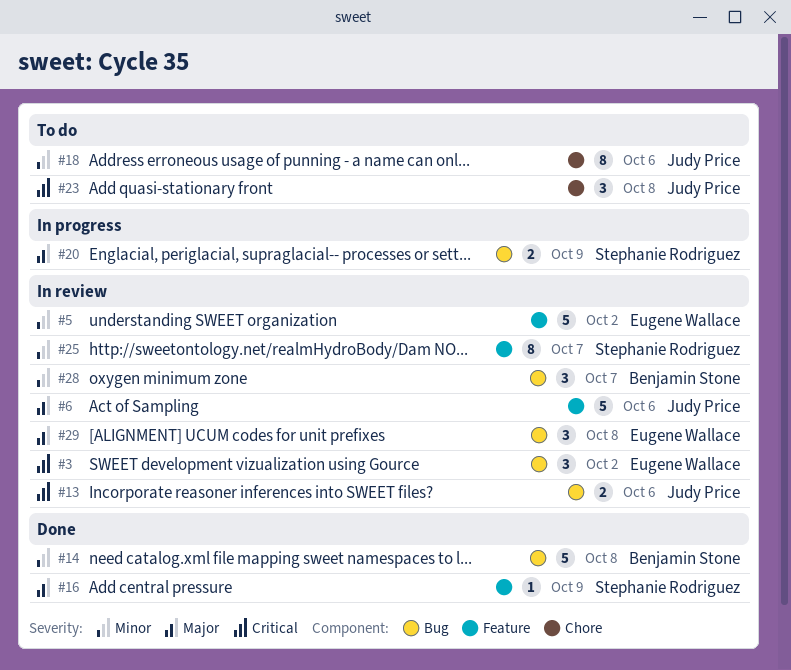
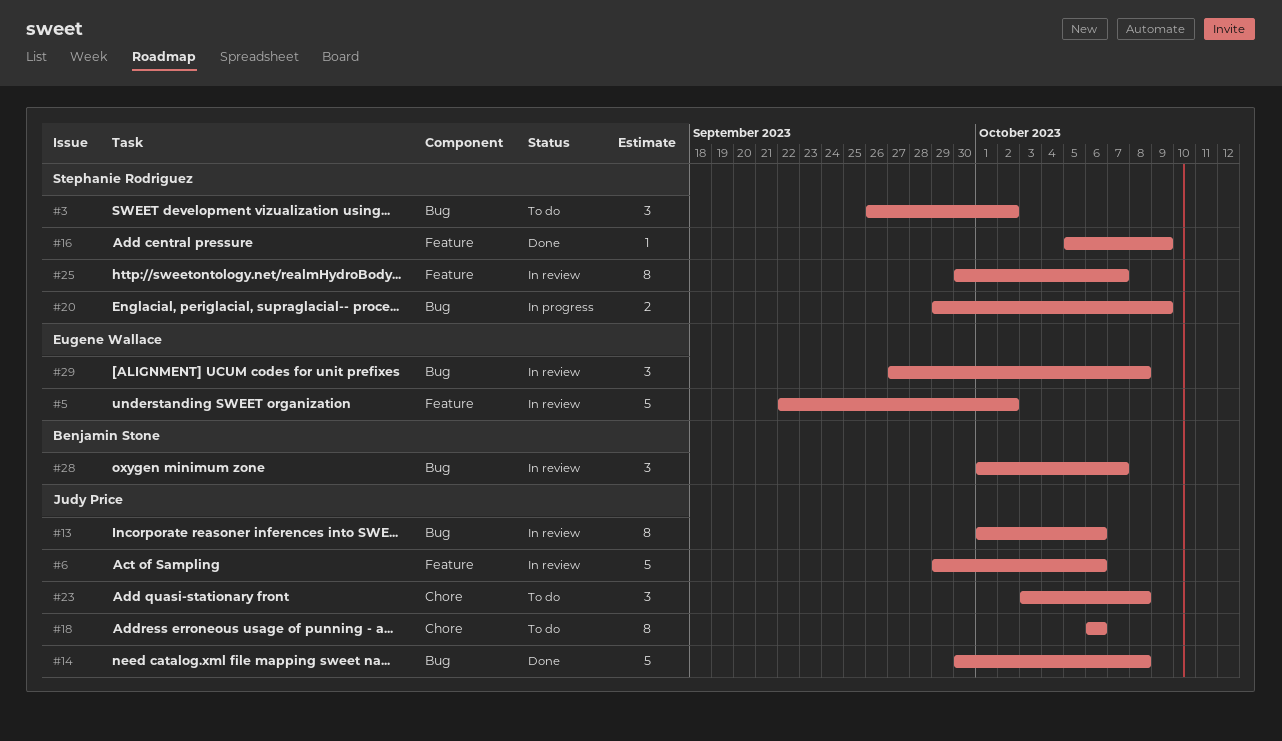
#3, status: In review -> To do
#3, owner: Eugene Wallace -> Stephanie Rodriguez
#13, estimate: 2 -> 8
#14, owner: Benjamin Stone -> Judy Price

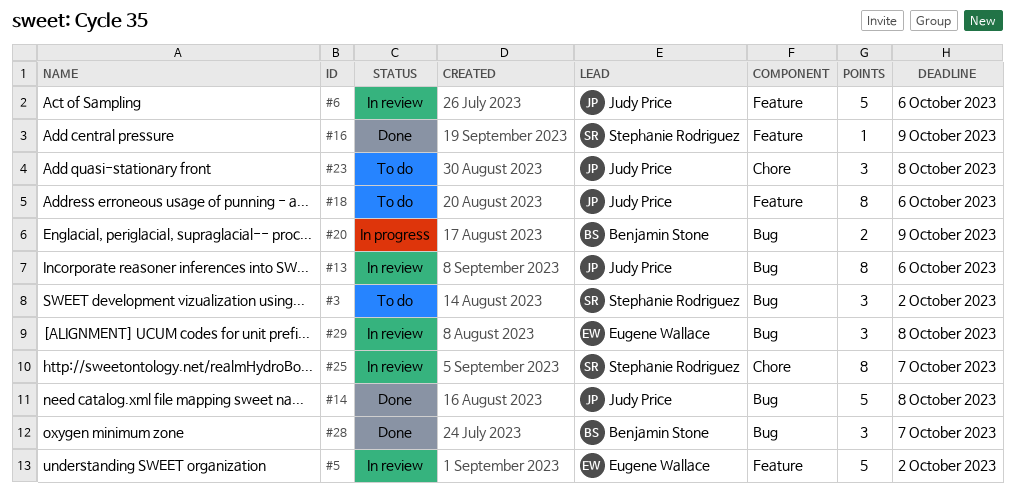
#18, label: Chore -> Feature
#20, owner: Stephanie Rodriguez -> Benjamin Stone
#25, label: Feature -> Chore
#28, status: In review -> Done

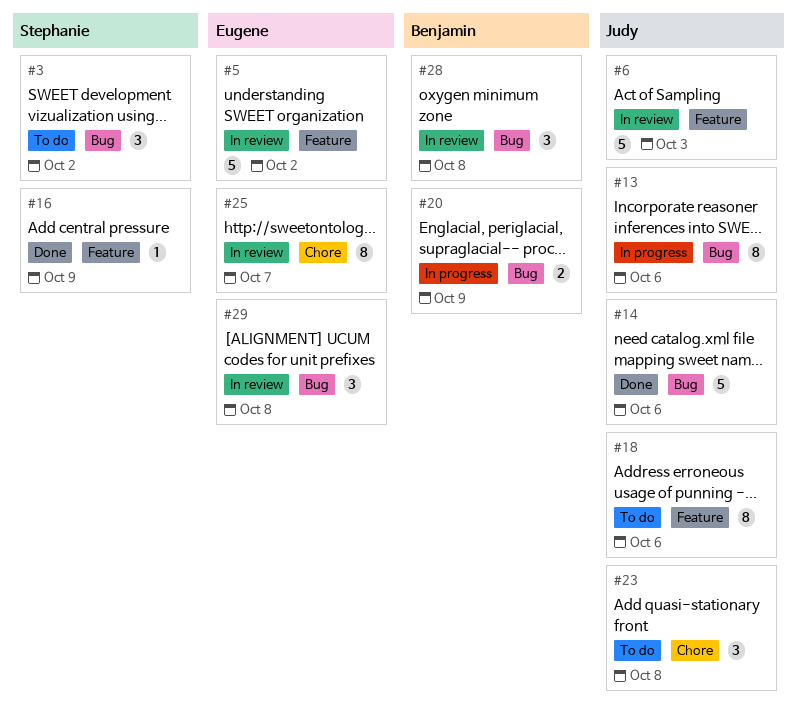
#6, due: Oct 6 -> Oct 3
#13, status: In review -> In progress
#14, due: Oct 8 -> Oct 6
#25, owner: Stephanie Rodriguez -> Eugene Wallace
#28, status: Done -> In review
#28, due: Oct 7 -> Oct 8

